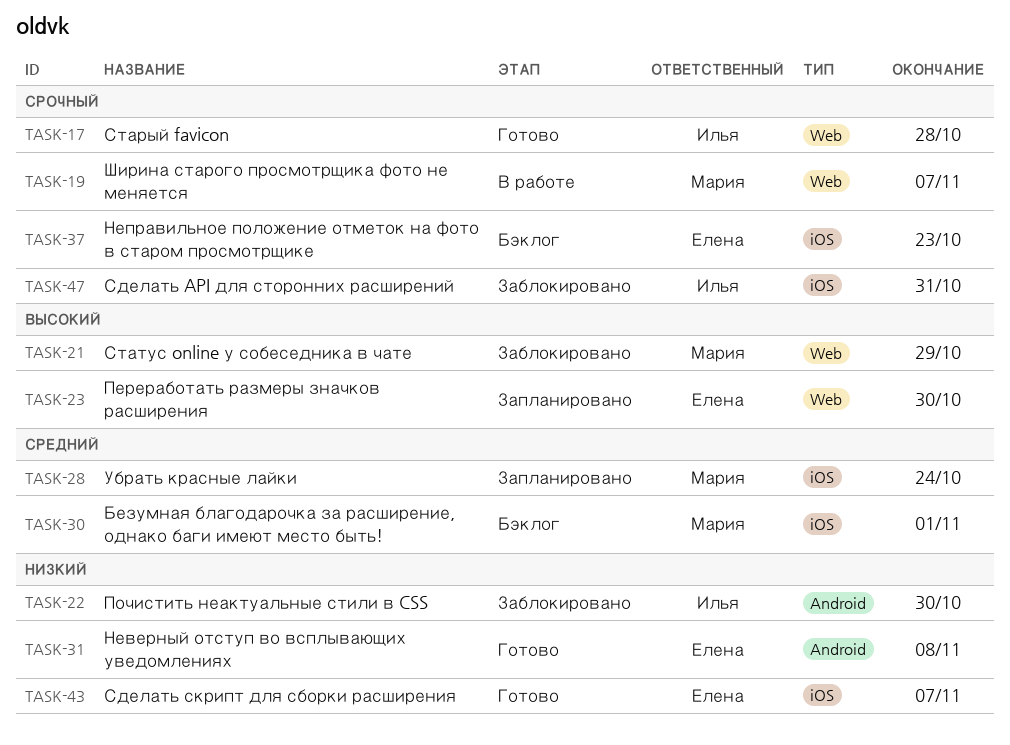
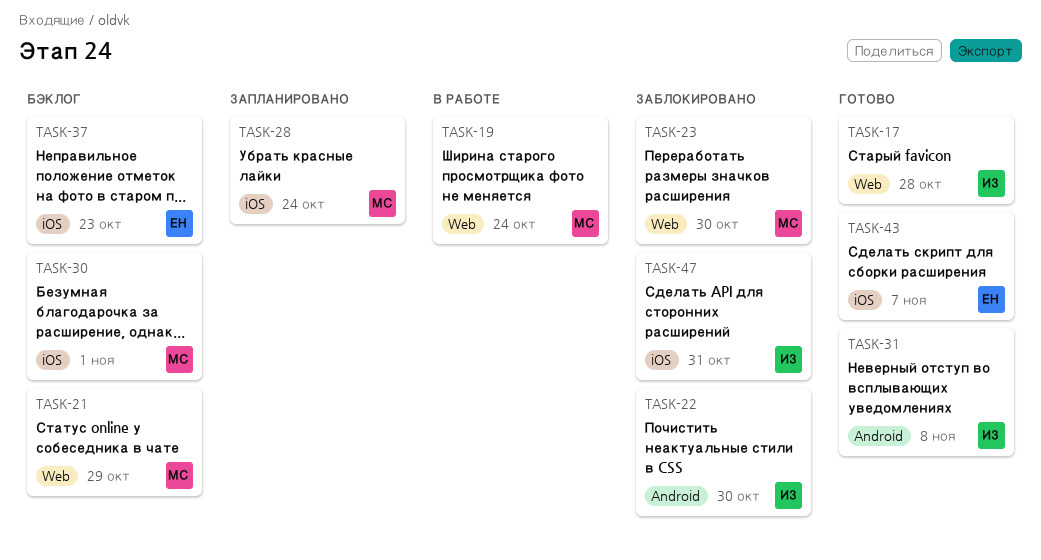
TASK-19, due: Nov 7 -> Oct 24
TASK-21, status: Заблокировано -> Бэклог
TASK-23, status: Запланировано -> Заблокировано
TASK-23, owner: Елена -> Мария
TASK-31, owner: Елена -> Илья

